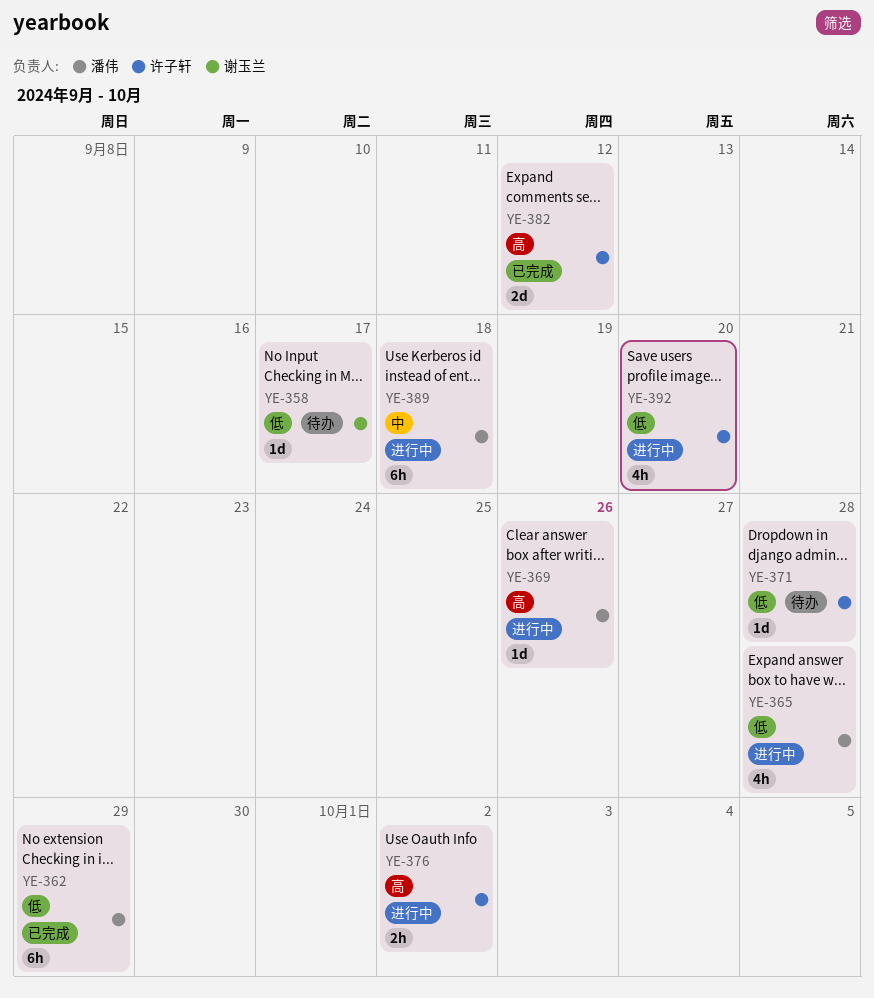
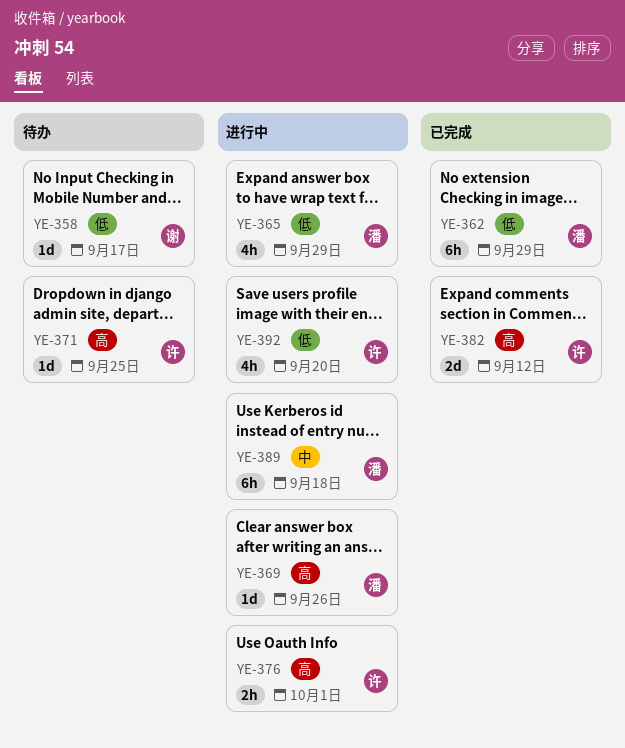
YE-365, due: Sep 28 -> Sep 29
YE-371, priority: 低 -> 高
YE-371, due: Sep 28 -> Sep 25
YE-376, due: Oct 2 -> Oct 1

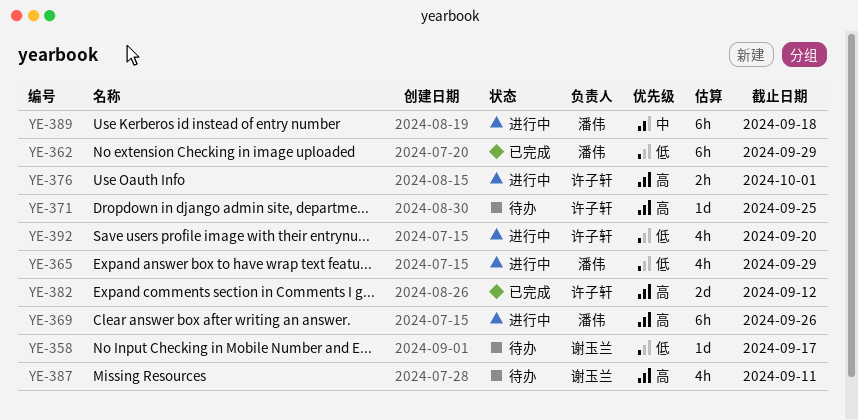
YE-369, estimate: 1d -> 6h
YE-387: none -> present

